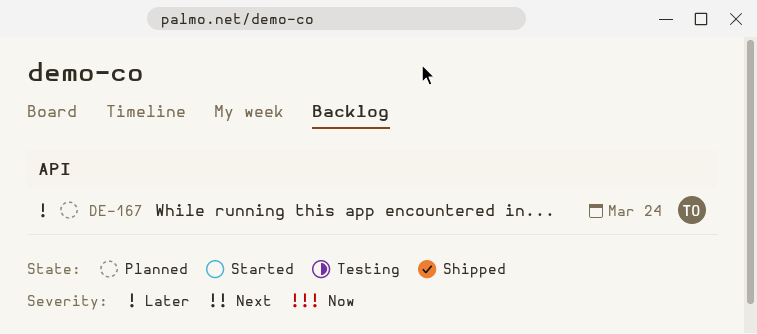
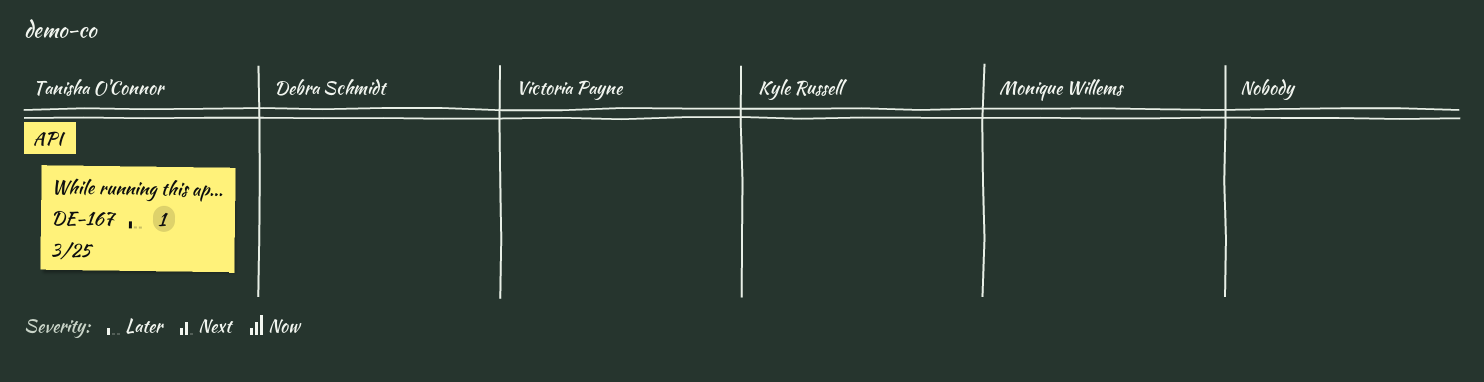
DE-167, due: Mar 24 -> Mar 25

